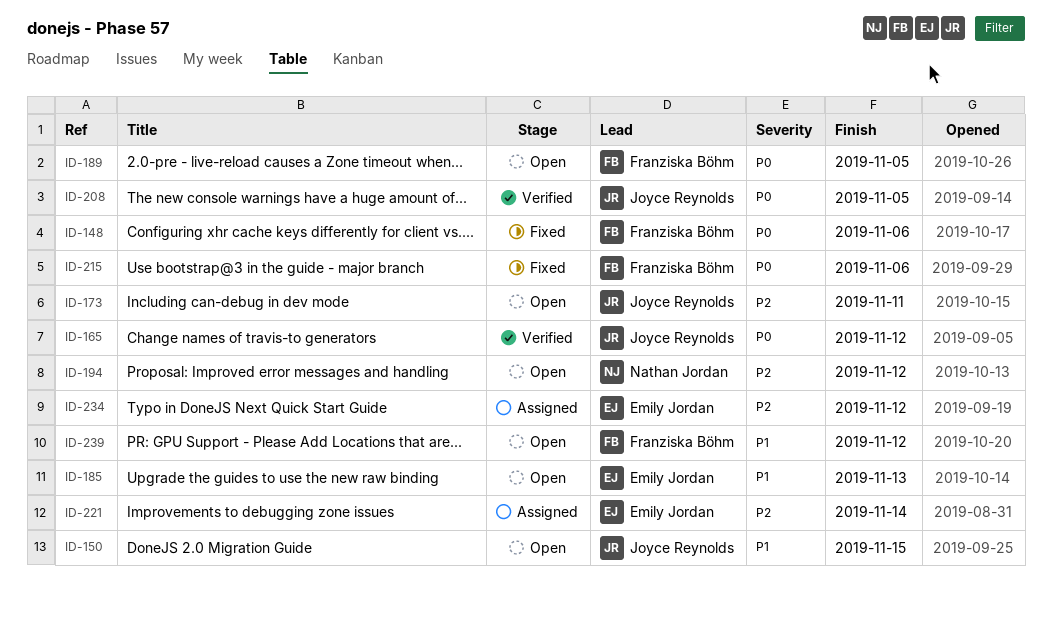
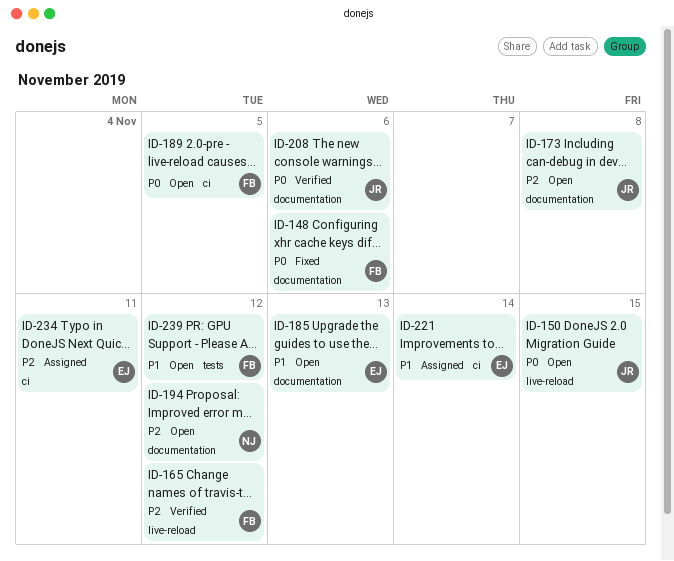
ID-150, priority: P1 -> P0
ID-165, owner: Joyce Reynolds -> Franziska Böhm
ID-165, priority: P0 -> P2
ID-173, due: Nov 11 -> Nov 8
ID-208, due: Nov 5 -> Nov 6
ID-215: present -> none
ID-221, priority: P2 -> P1
ID-234, due: Nov 12 -> Nov 11

